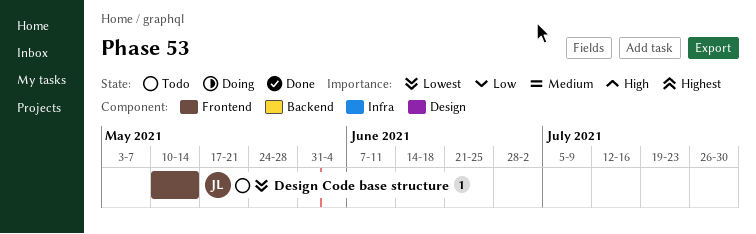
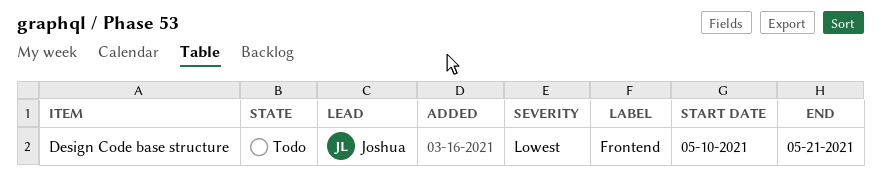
Design Code base structure, due: May 14 -> May 21

